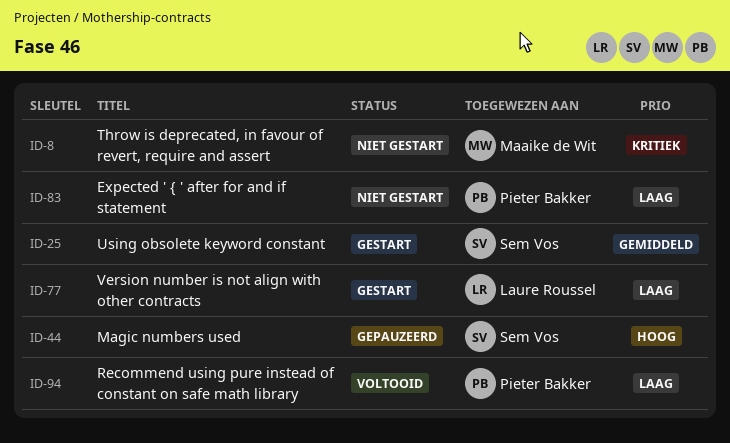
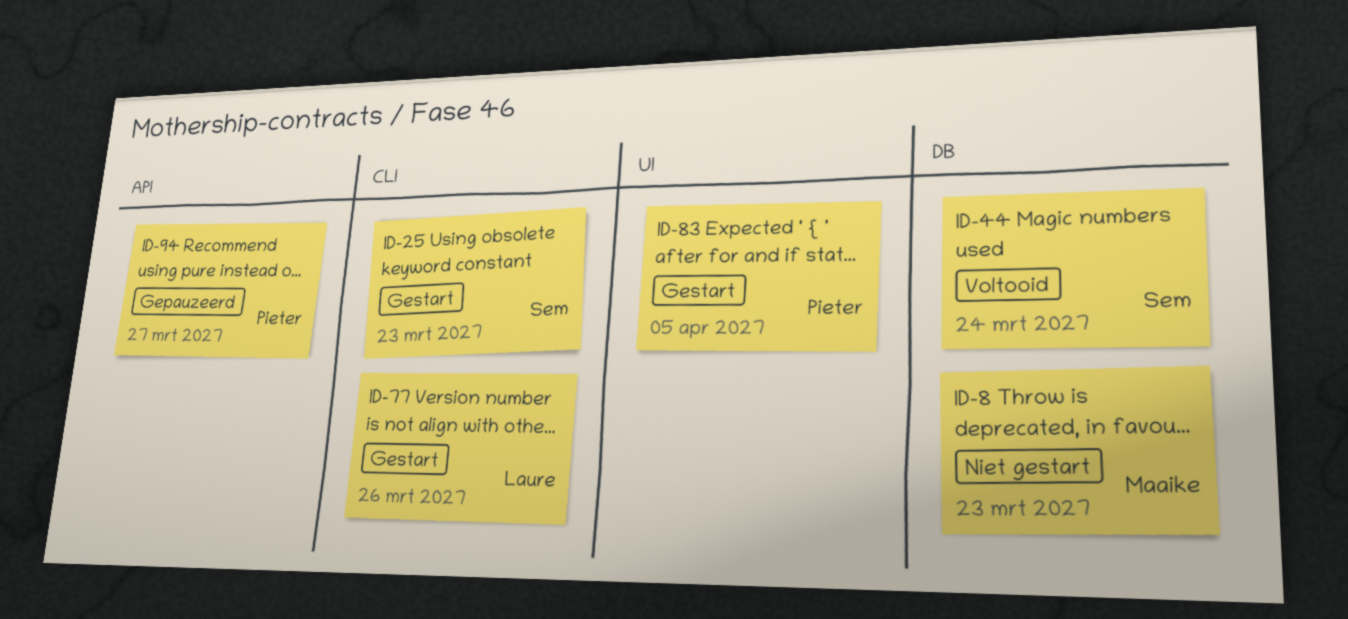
ID-44, status: Gepauzeerd -> Voltooid
ID-83, status: Niet gestart -> Gestart
ID-94, status: Voltooid -> Gepauzeerd

